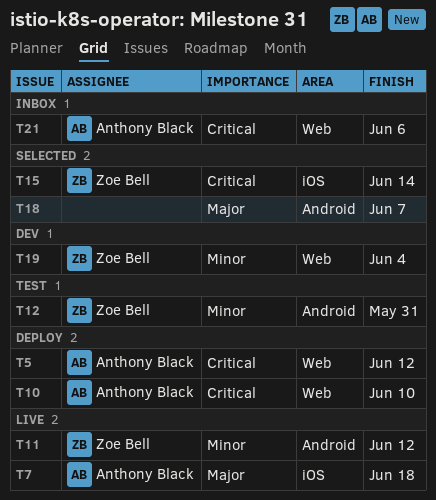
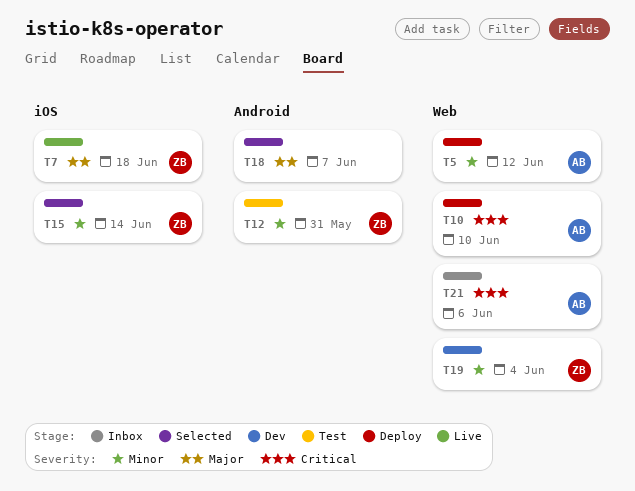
T5, priority: Critical -> Minor
T7, owner: Anthony Black -> Zoe Bell
T11: present -> none
T15, priority: Critical -> Minor

